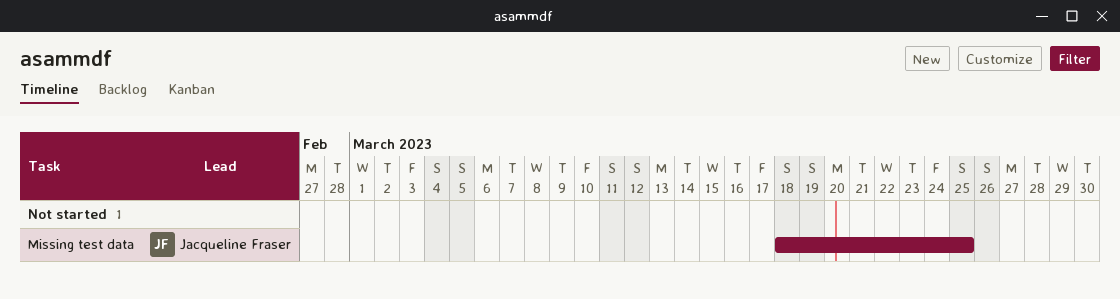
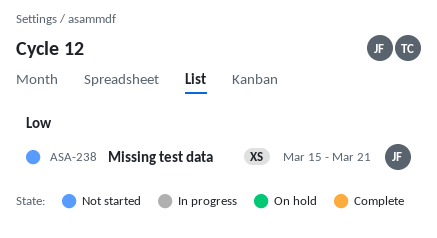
Missing test data, start: Mar 18 -> Mar 15
Missing test data, due: Mar 25 -> Mar 21

